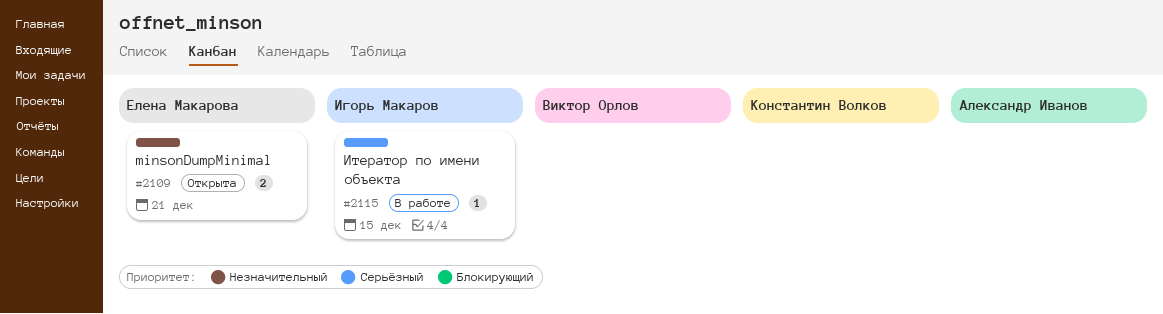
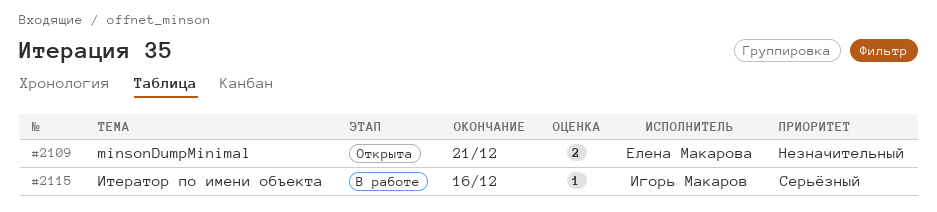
#2115, due: Dec 15 -> Dec 16

